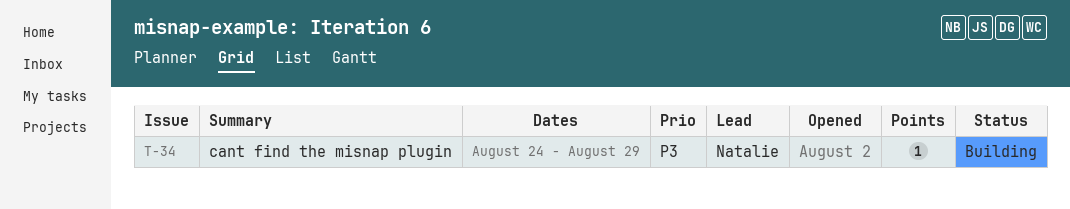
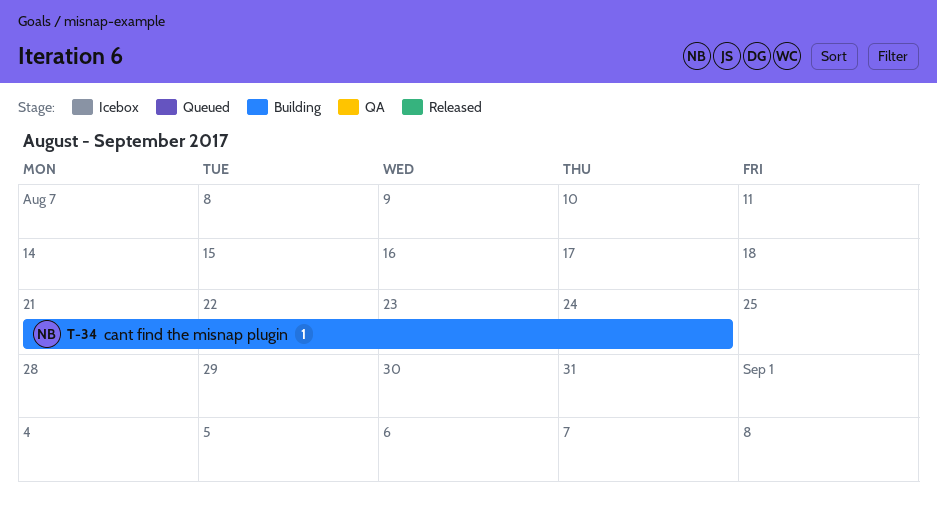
T-34, start: Aug 24 -> Aug 21
T-34, due: Aug 29 -> Aug 24

